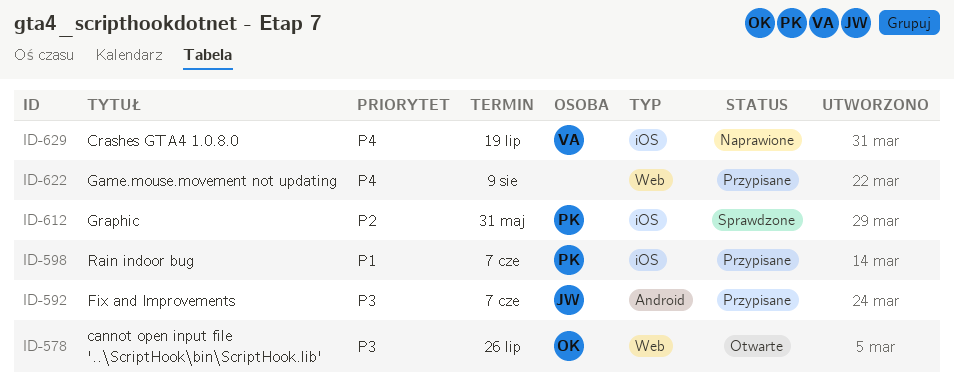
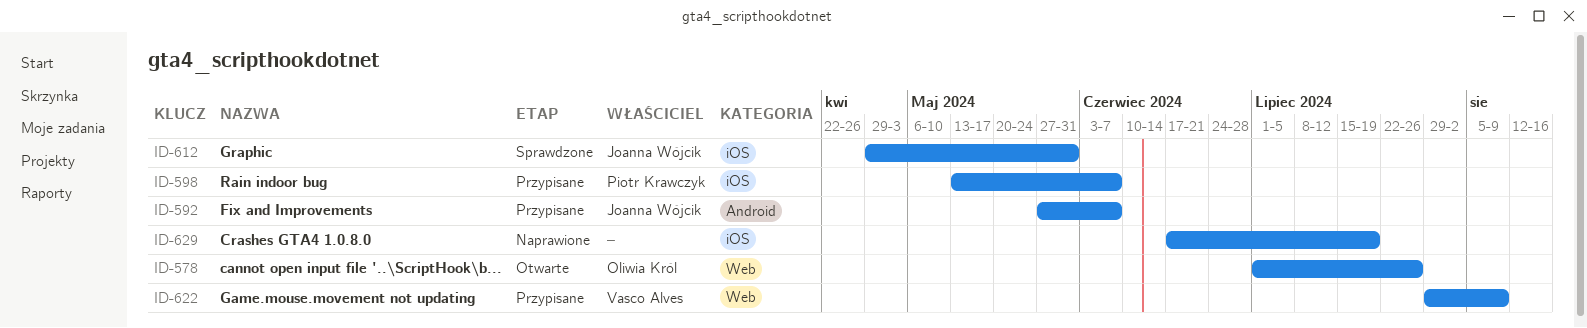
ID-612, owner: Piotr Krawczyk -> Joanna Wójcik
ID-622, owner: none -> Vasco Alves
ID-629, owner: Vasco Alves -> none

